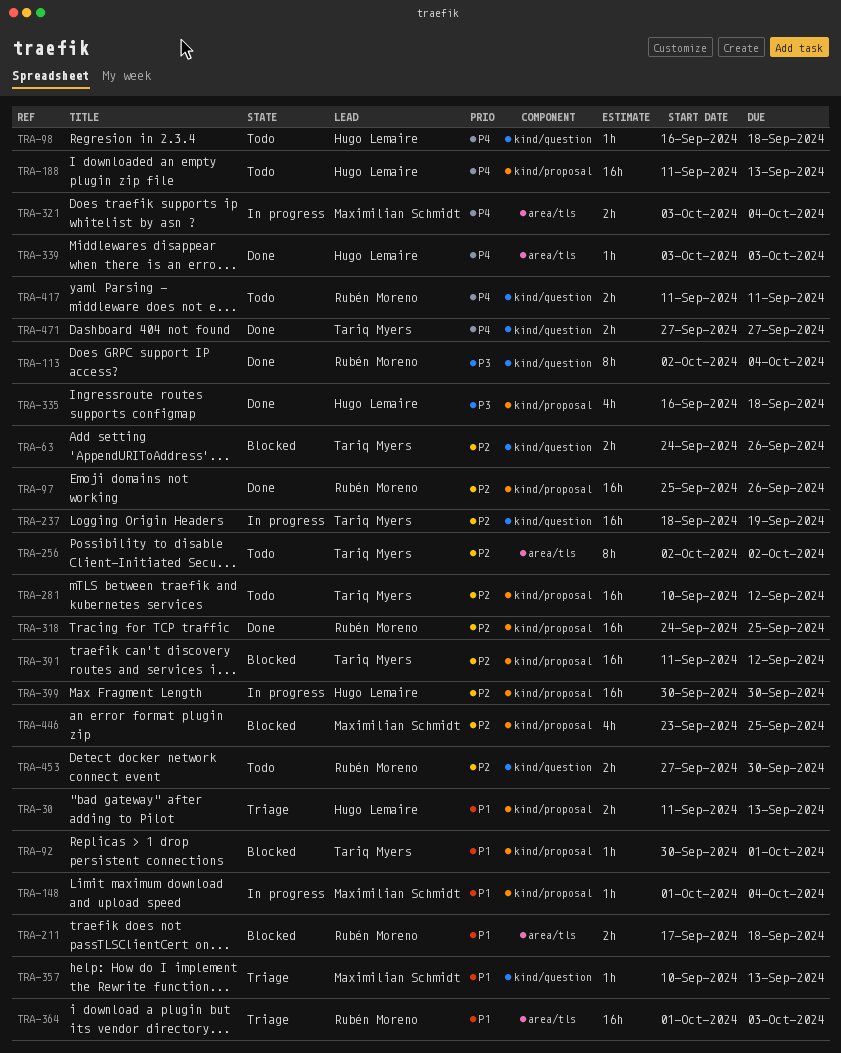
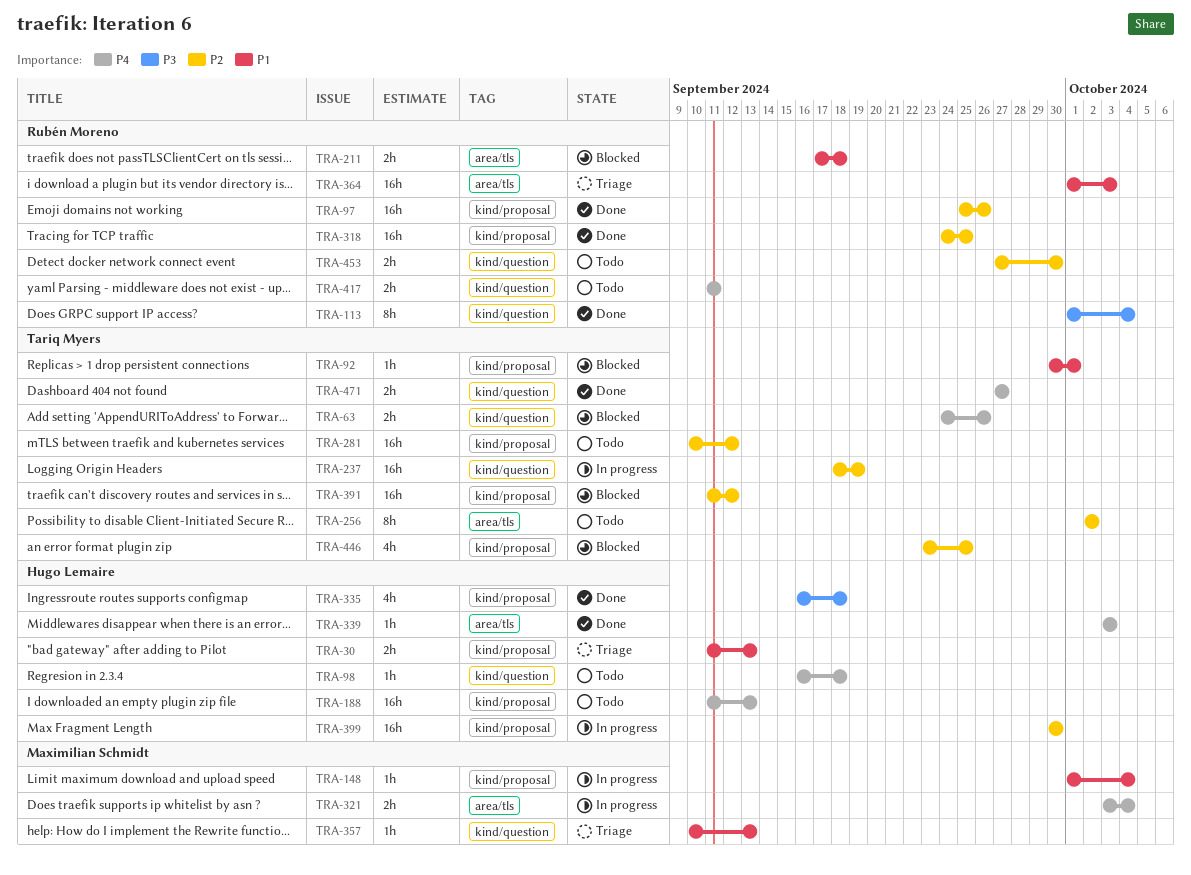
TRA-63, priority: P2 -> P4
TRA-113, start: Oct 2 -> Oct 1
TRA-446, owner: Maximilian Schmidt -> Tariq Myers

